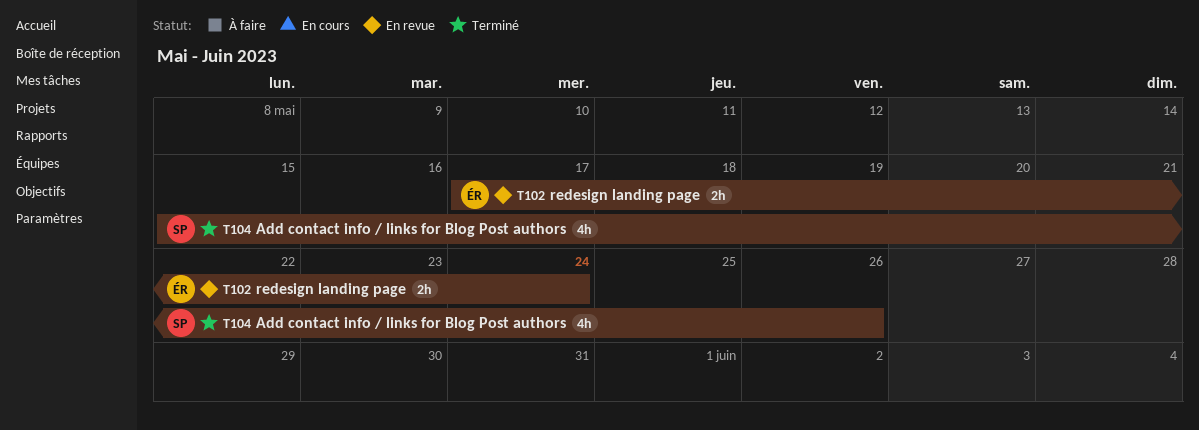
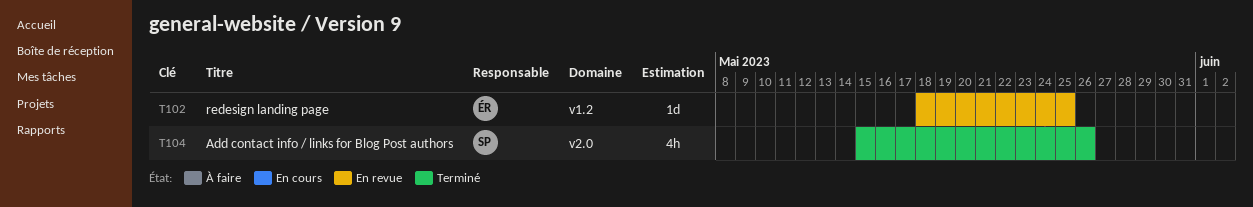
T102, estimate: 2h -> 1d
T102, start: May 17 -> May 18
T102, due: May 24 -> May 25

